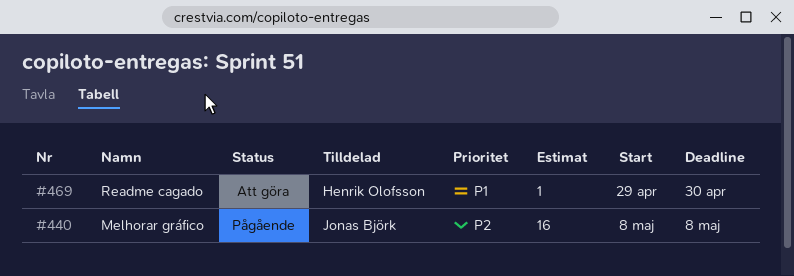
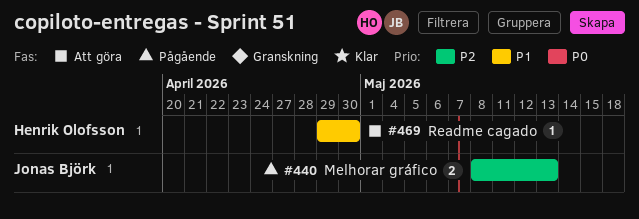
#440, estimate: 16 -> 2
#440, due: May 8 -> May 13

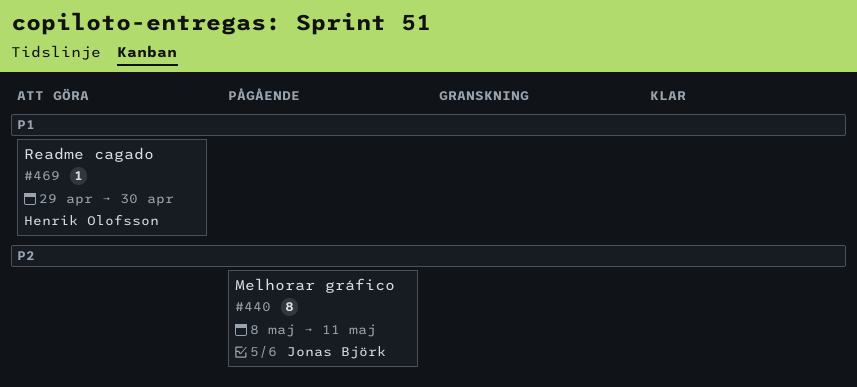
#440, estimate: 2 -> 8
#440, due: May 13 -> May 11

